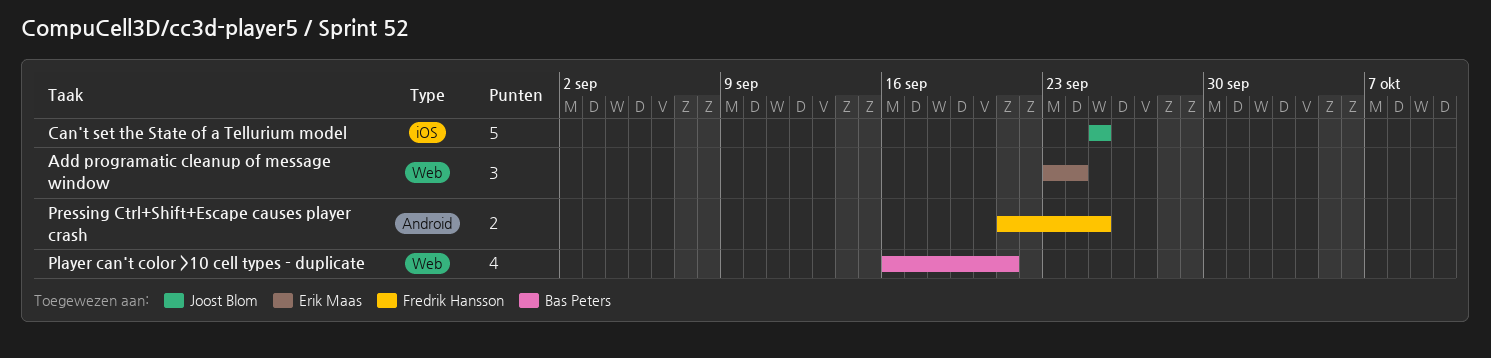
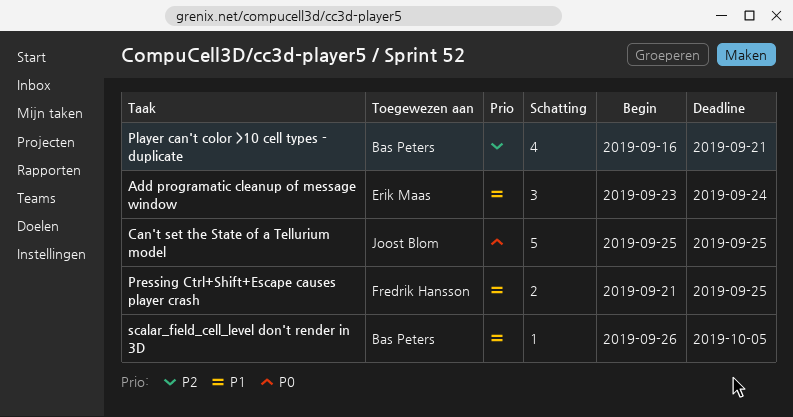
scalar_field_cell_level don't render in 3D: none -> present

